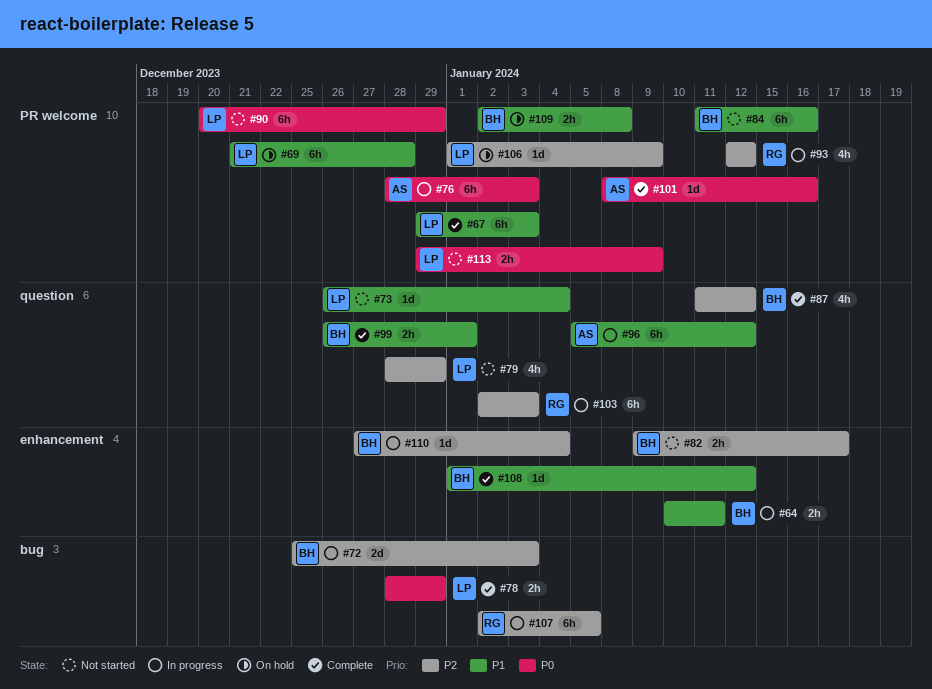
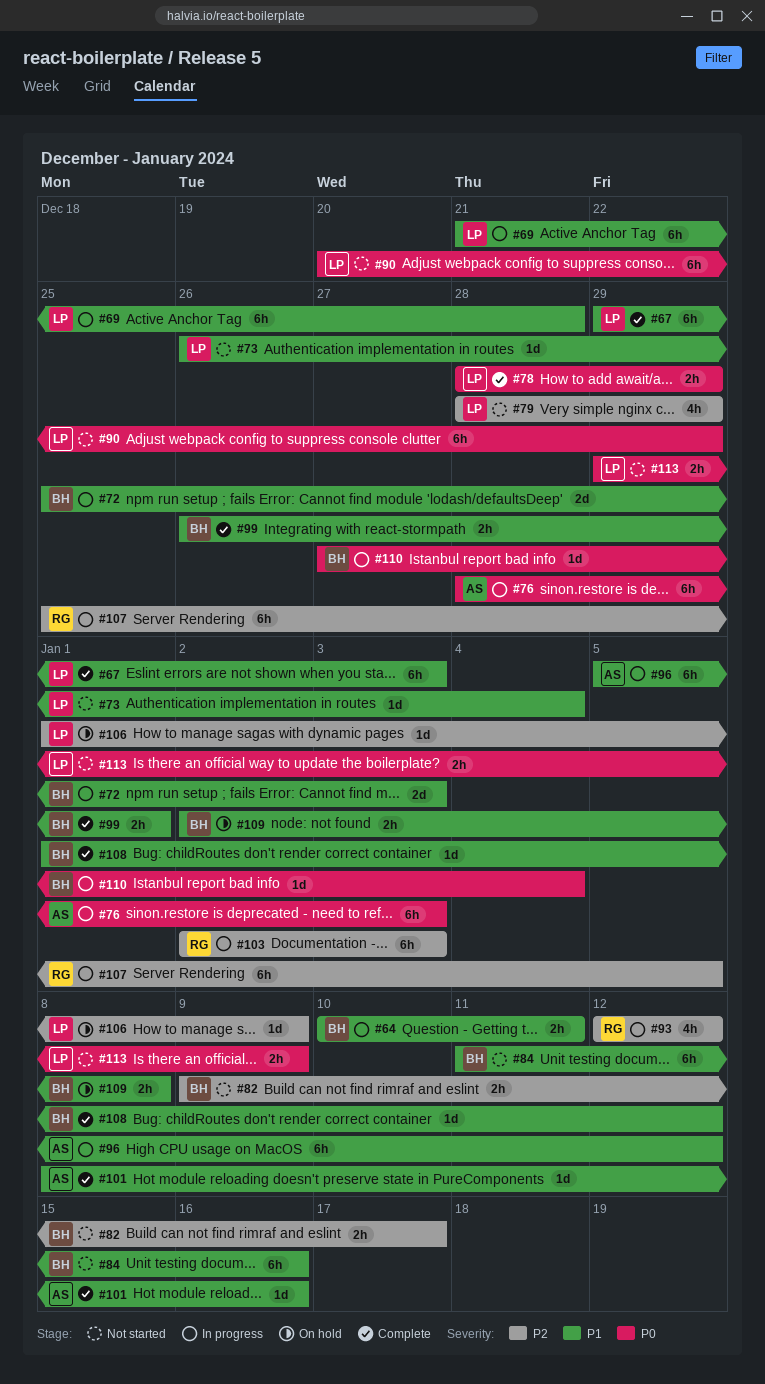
#69, status: On hold -> In progress
#72, priority: P2 -> P1
#87: present -> none
#101, priority: P0 -> P1
#107, start: Jan 2 -> Dec 25
#110, priority: P2 -> P0

